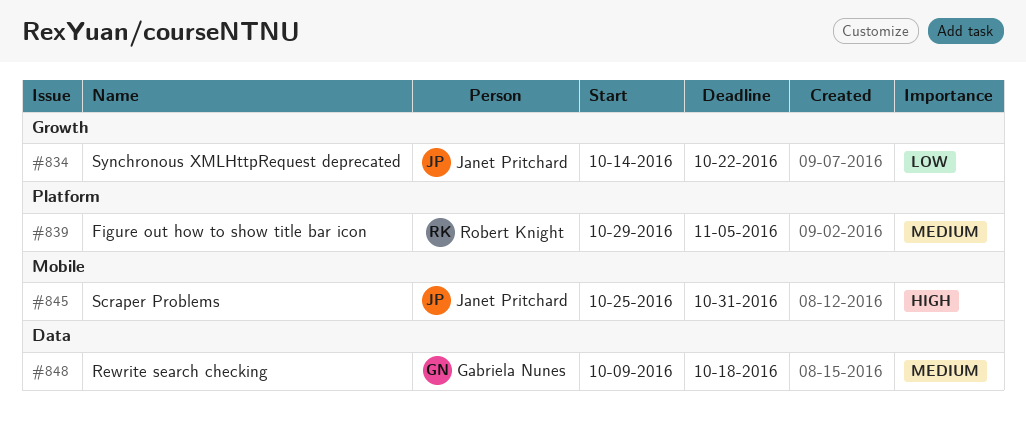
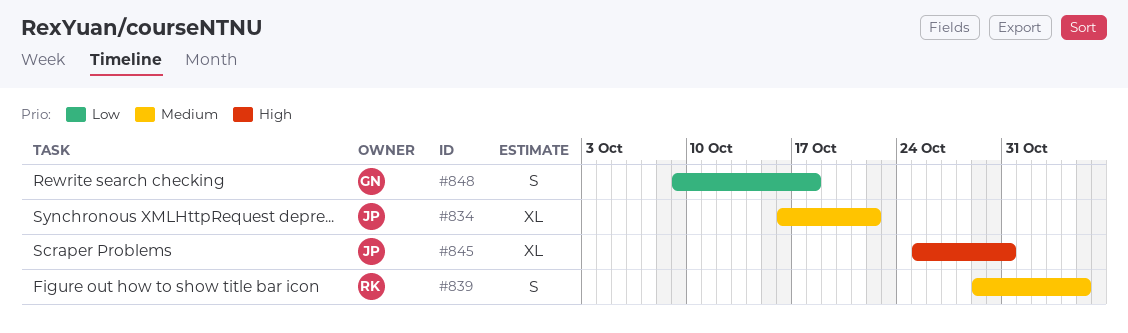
#834, priority: Low -> Medium
#834, start: Oct 14 -> Oct 16
#848, priority: Medium -> Low

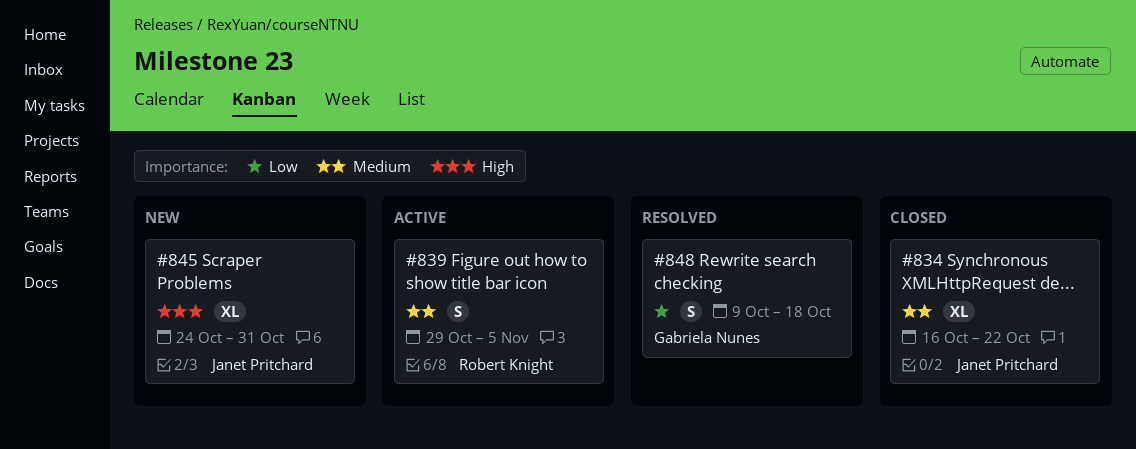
#845, start: Oct 25 -> Oct 24

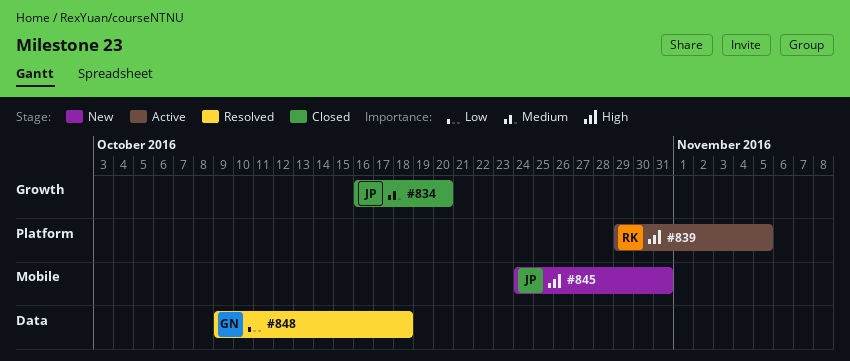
#834, due: Oct 22 -> Oct 20
#839, priority: Medium -> High

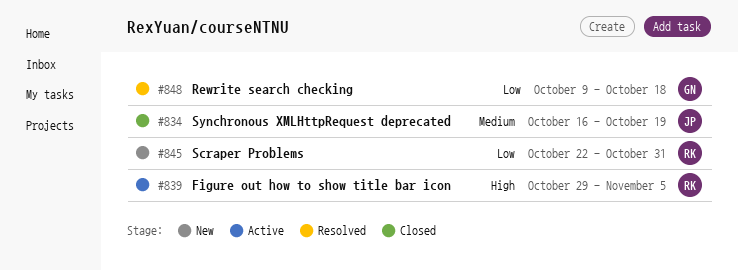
#834, due: Oct 20 -> Oct 19
#845, owner: JP -> RK
#845, priority: High -> Low
#845, start: Oct 24 -> Oct 22

